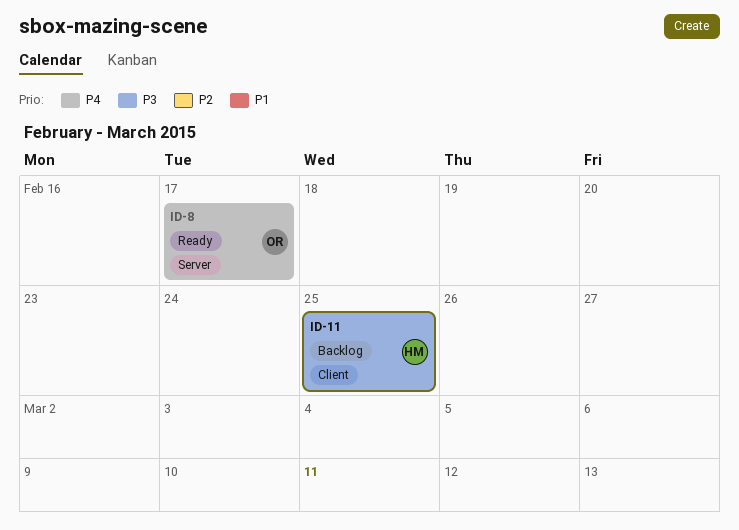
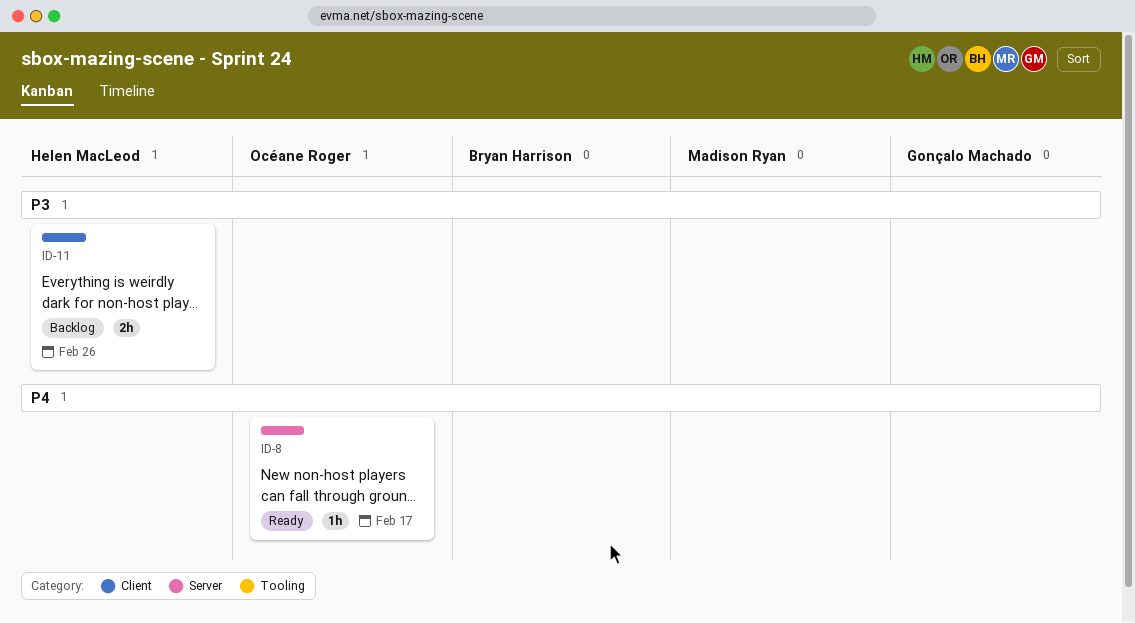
ID-11, due: Feb 25 -> Feb 26

